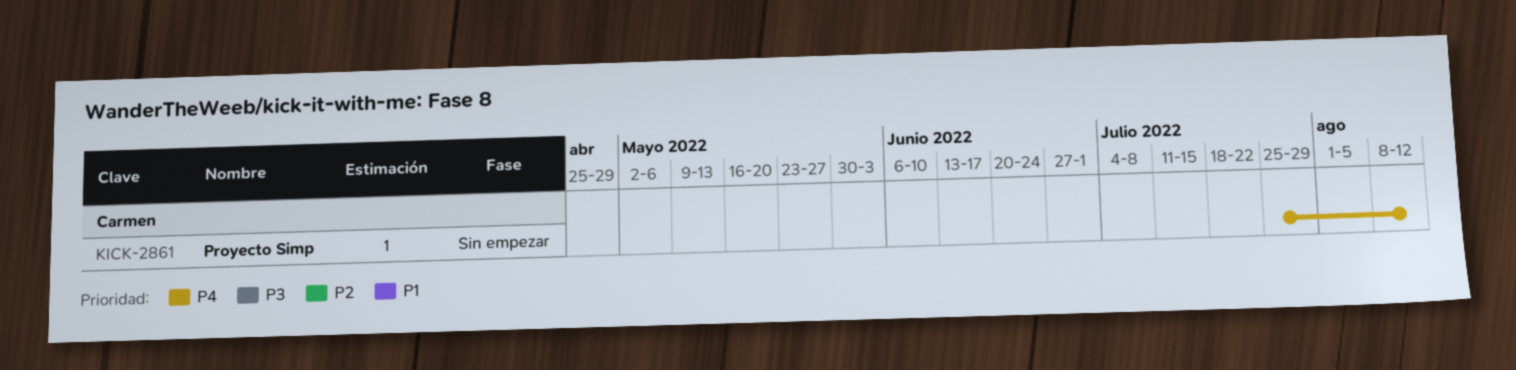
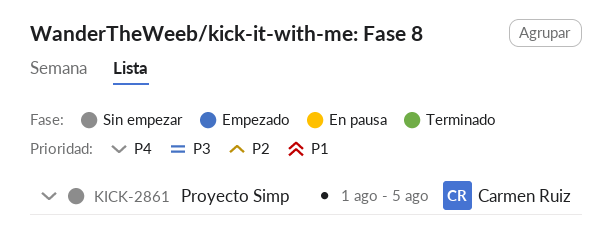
KICK-2861, start: Jul 25 -> Aug 1
KICK-2861, due: Aug 12 -> Aug 5

